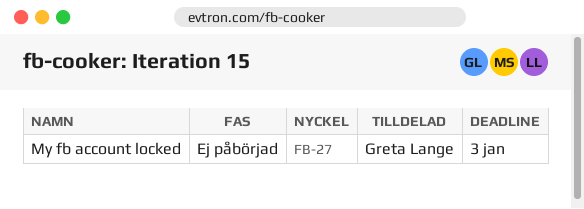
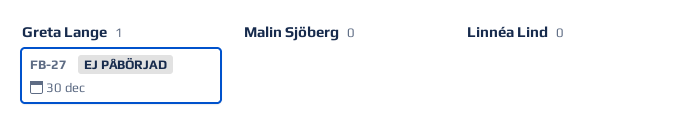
FB-27, due: Jan 3 -> Dec 30

